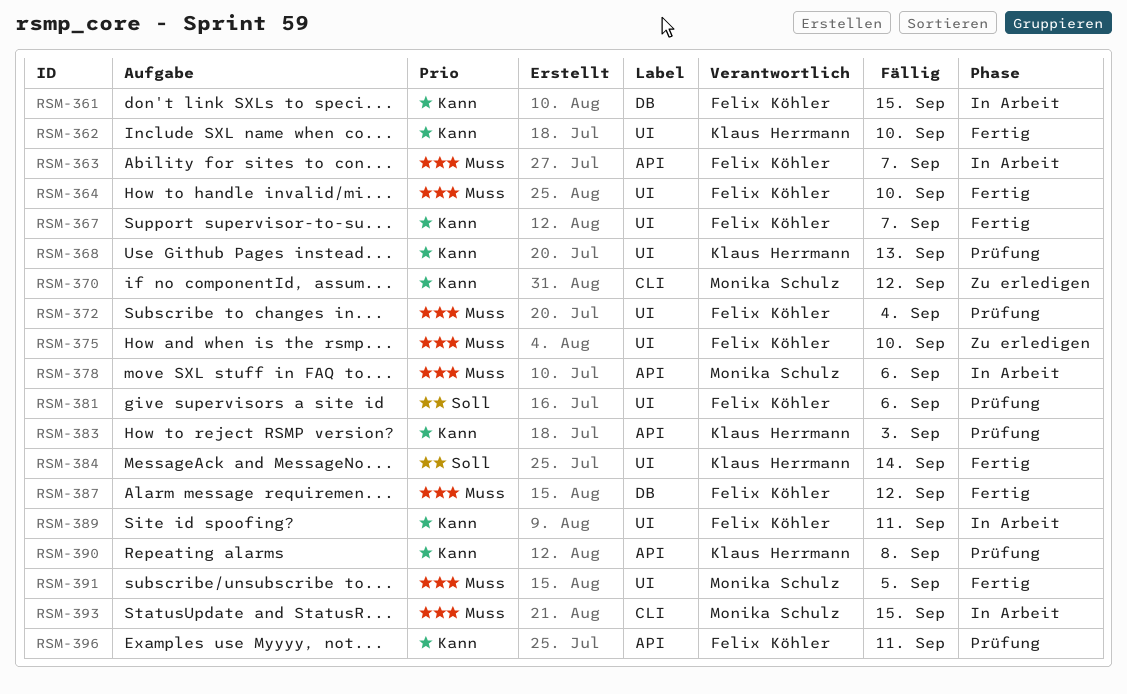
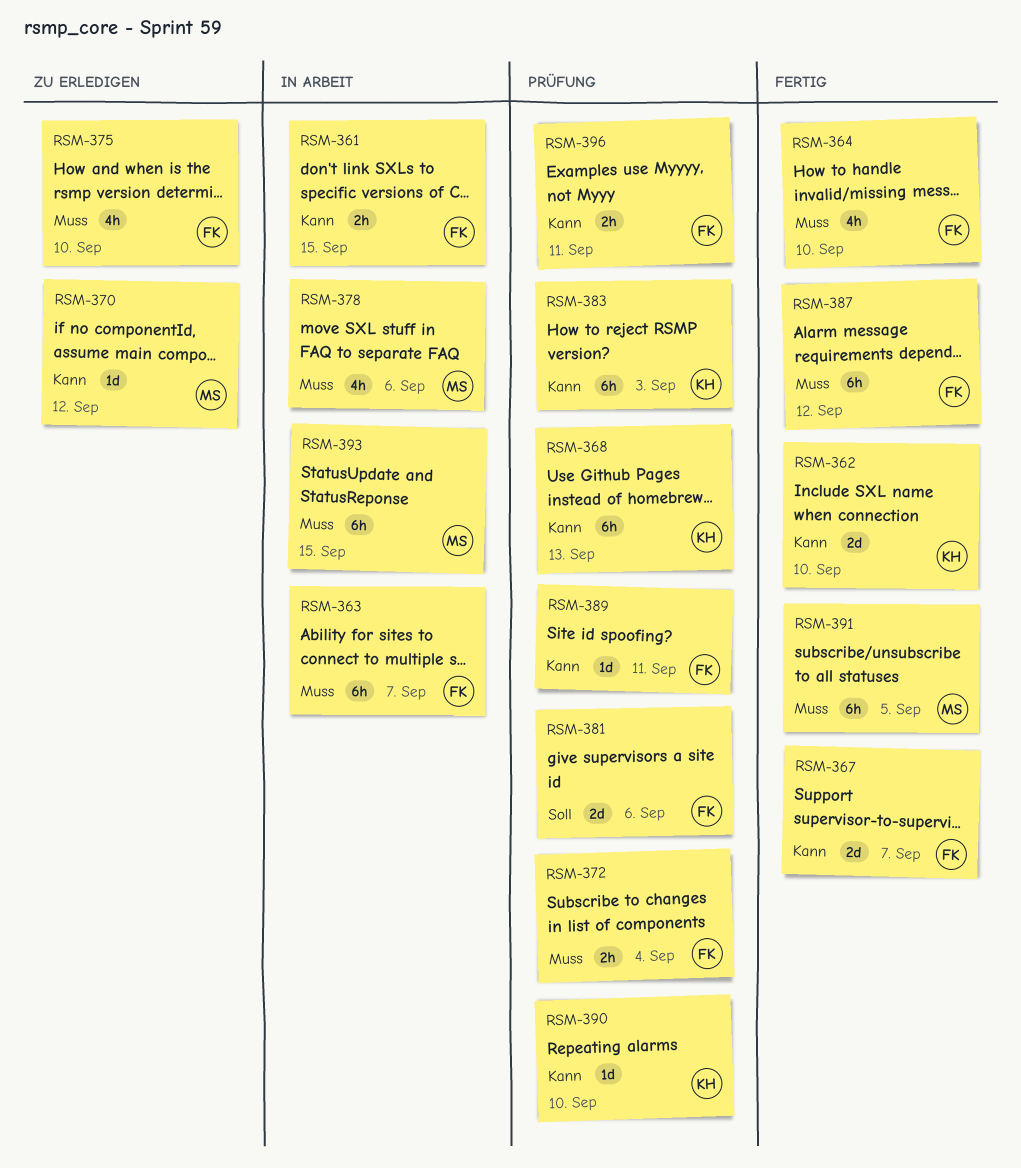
RSM-384: present -> none
RSM-389, status: In Arbeit -> Prüfung
RSM-390, due: Sep 8 -> Sep 10

